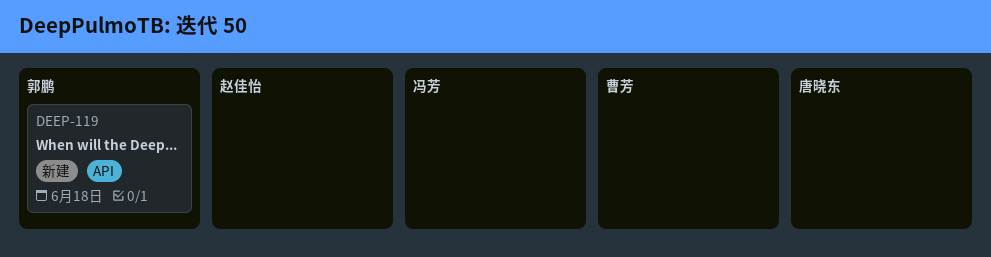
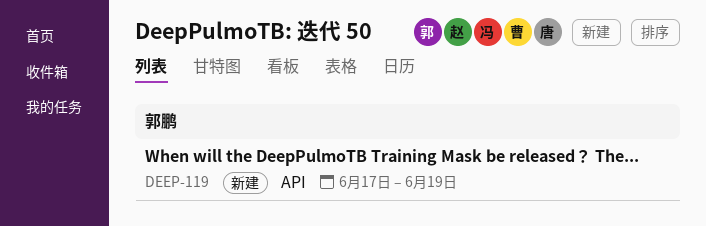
DEEP-119, due: Jun 18 -> Jun 19

